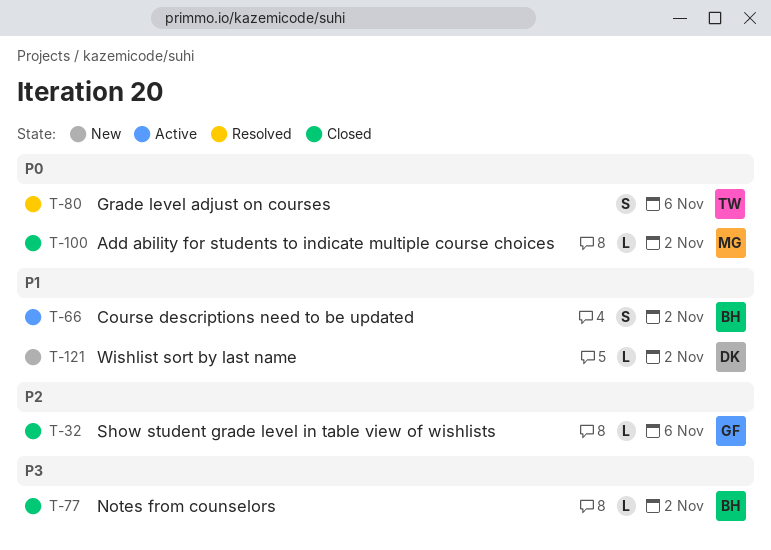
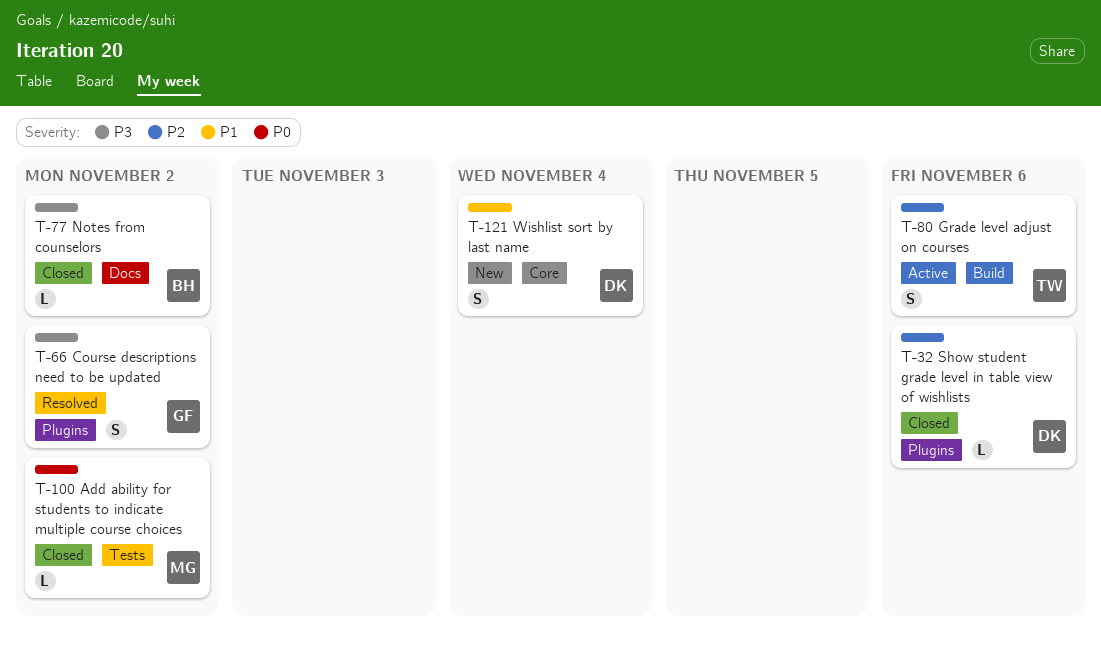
T-32, owner: GF -> DK
T-66, status: Active -> Resolved
T-66, owner: BH -> GF
T-66, priority: P1 -> P3
T-80, status: Resolved -> Active
T-80, priority: P0 -> P2
T-121, estimate: L -> S
T-121, due: Nov 2 -> Nov 4

